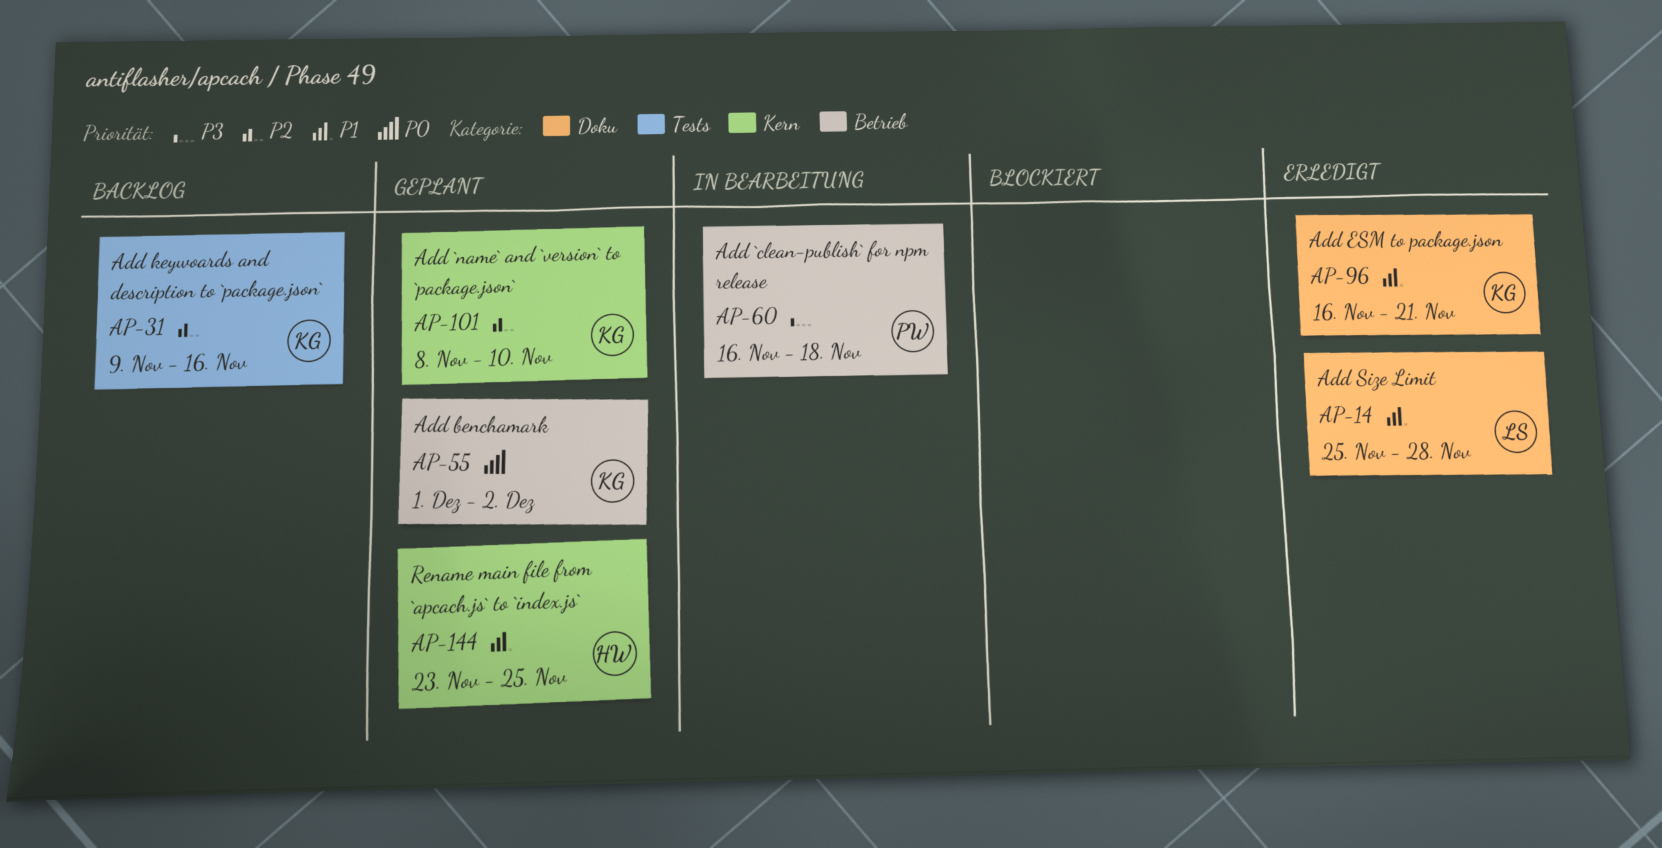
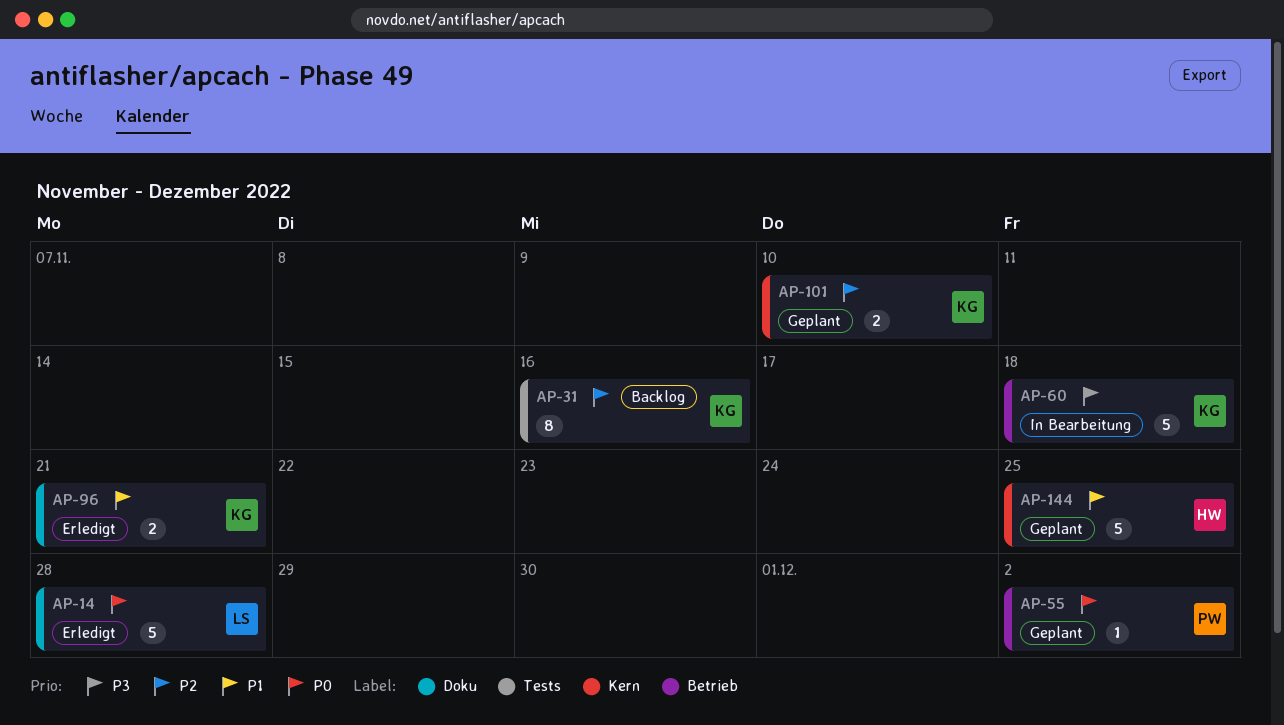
AP-14, priority: P1 -> P0
AP-55, owner: KG -> PW
AP-60, owner: PW -> KG

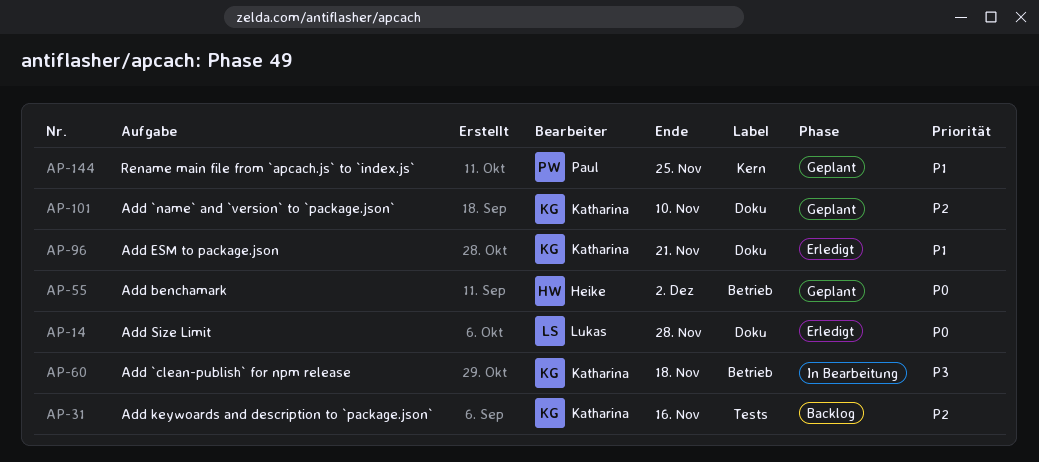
AP-55, owner: Paul -> Heike
AP-101, label: Kern -> Doku
AP-144, owner: Heike -> Paul

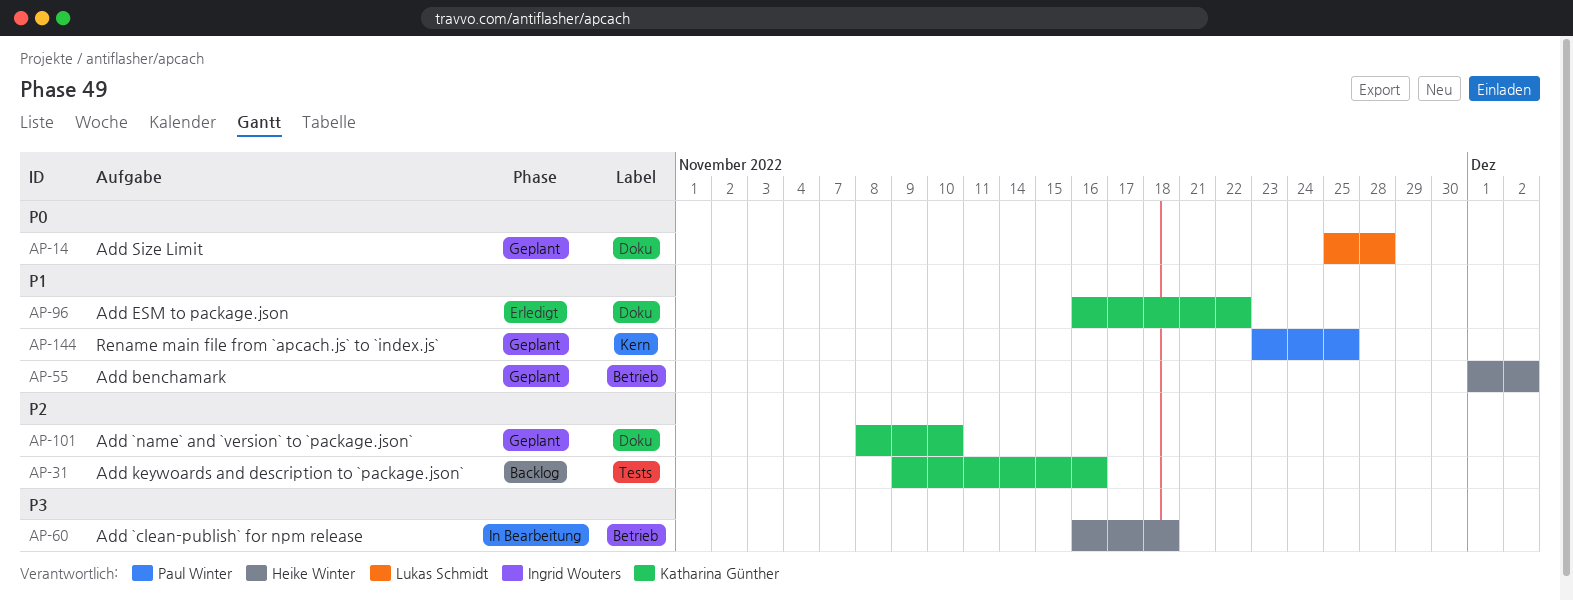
AP-14, status: Erledigt -> Geplant
AP-55, priority: P0 -> P1
AP-60, owner: Katharina Günther -> Heike Winter
AP-96, due: Nov 21 -> Nov 22

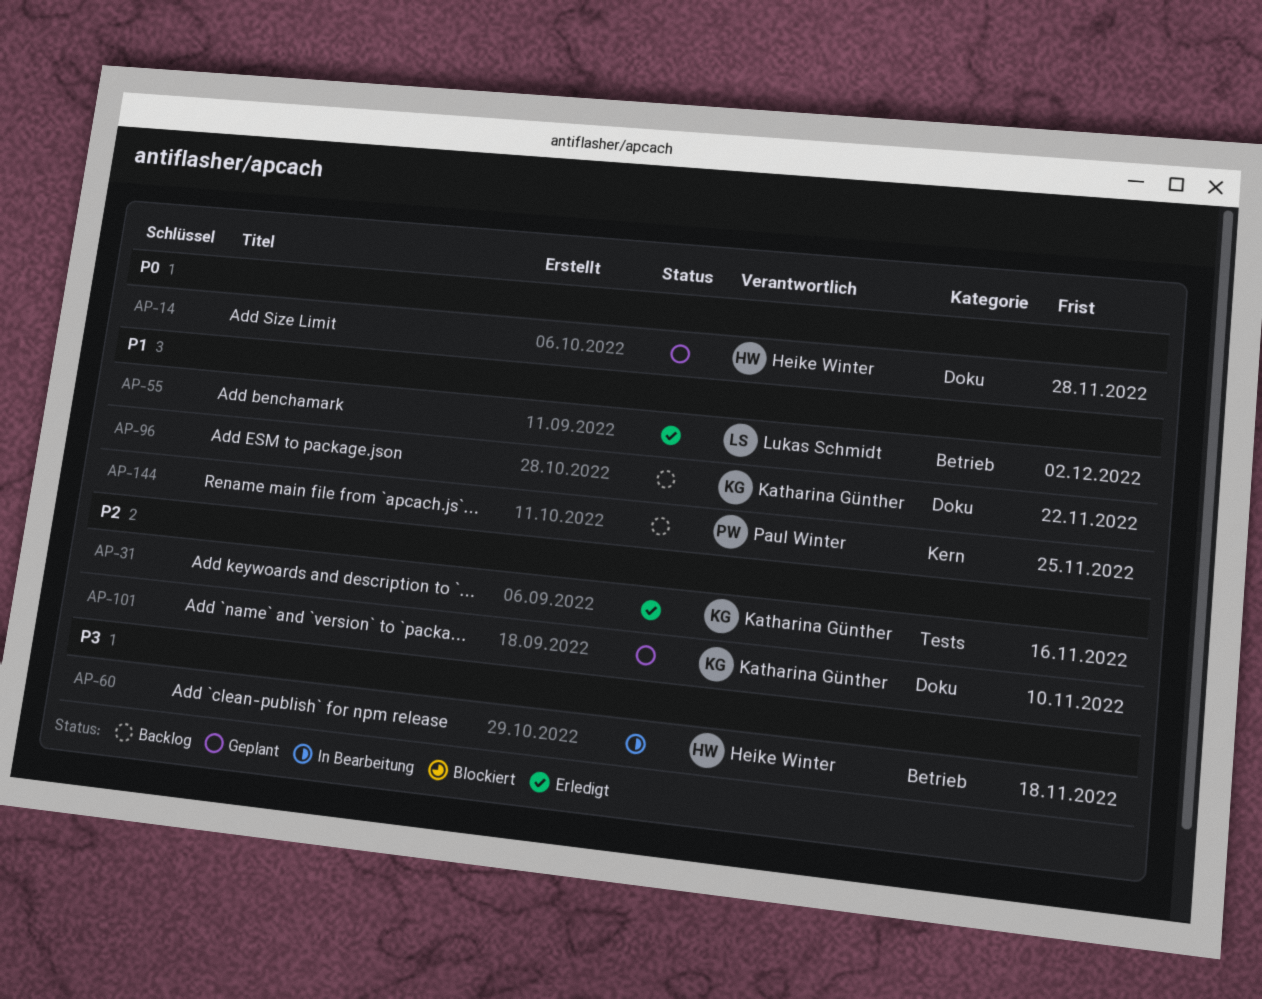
AP-14, owner: Lukas Schmidt -> Heike Winter
AP-31, status: Backlog -> Erledigt
AP-55, status: Geplant -> Erledigt
AP-55, owner: Heike Winter -> Lukas Schmidt
AP-96, status: Erledigt -> Backlog
AP-144, status: Geplant -> Backlog

